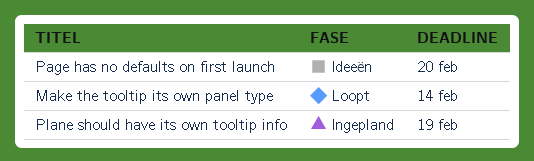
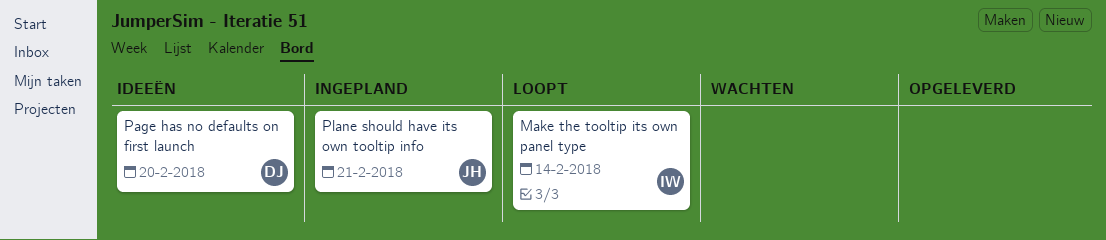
Plane should have its own tooltip info, due: Feb 19 -> Feb 21

